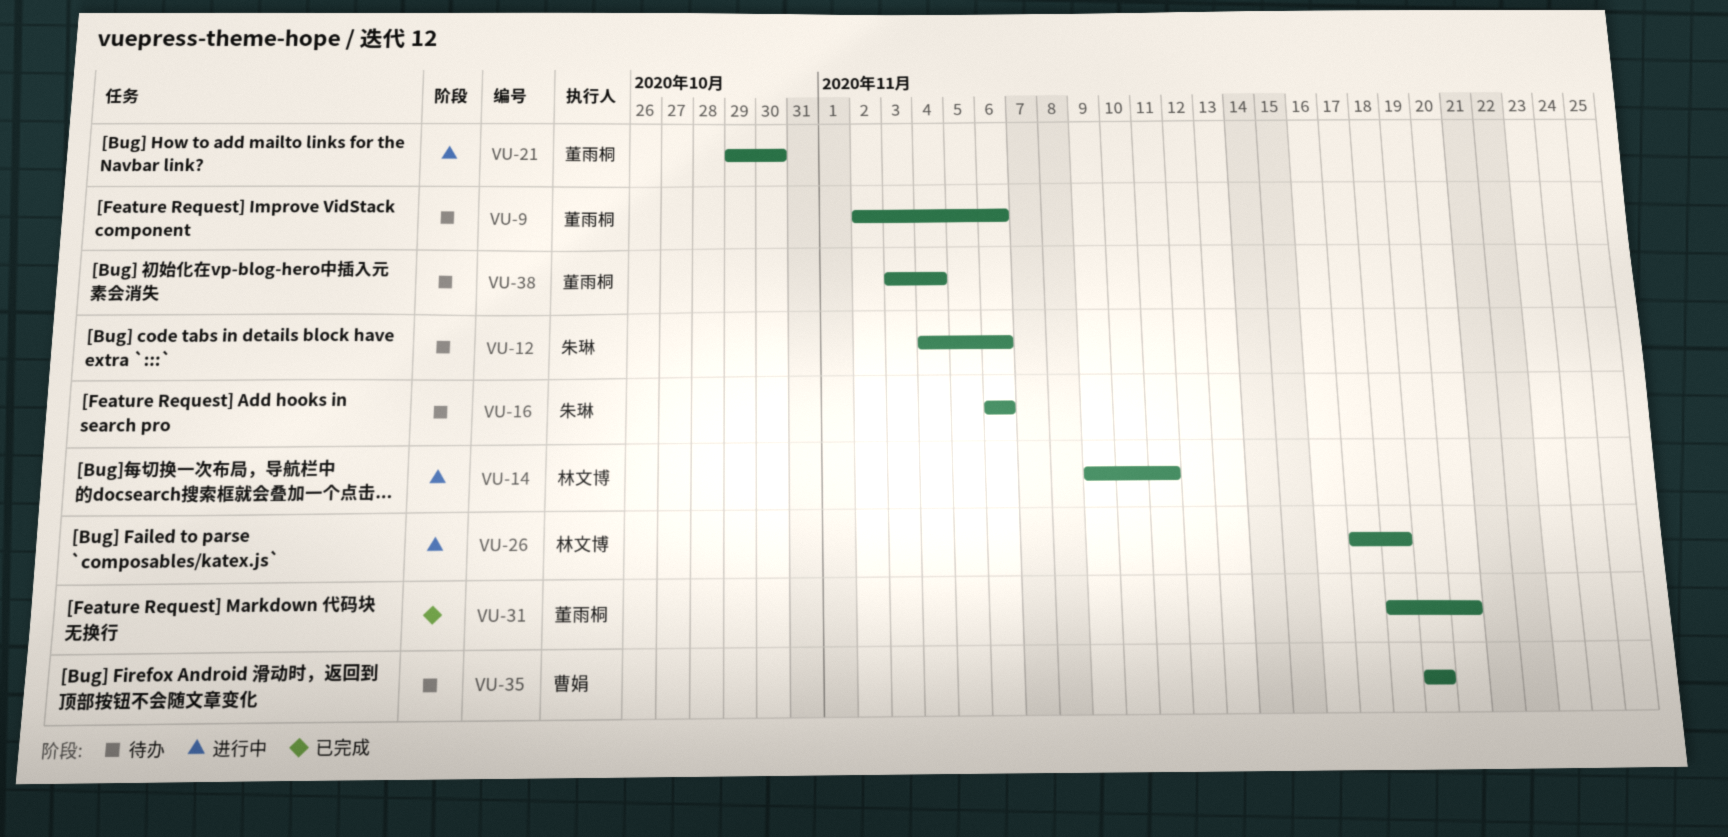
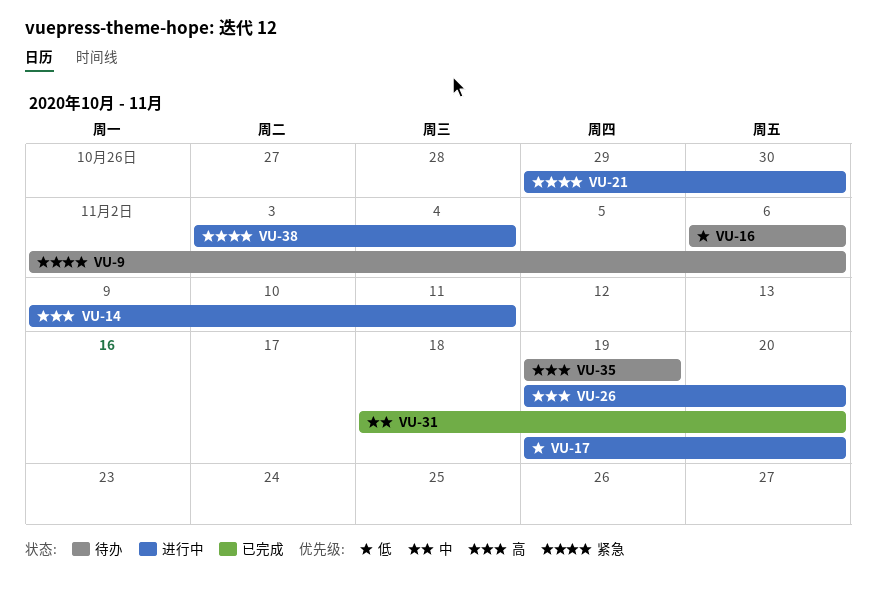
VU-12: present -> none
VU-17: none -> present
VU-26, start: Nov 17 -> Nov 19
VU-26, due: Nov 18 -> Nov 20
VU-38, status: 待办 -> 进行中

